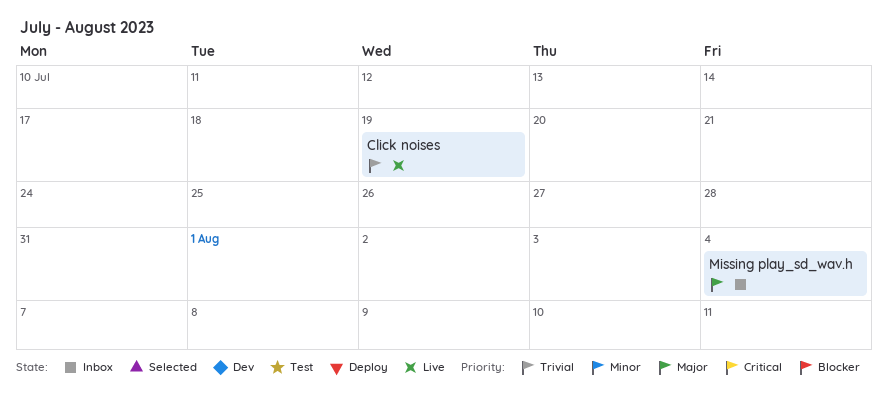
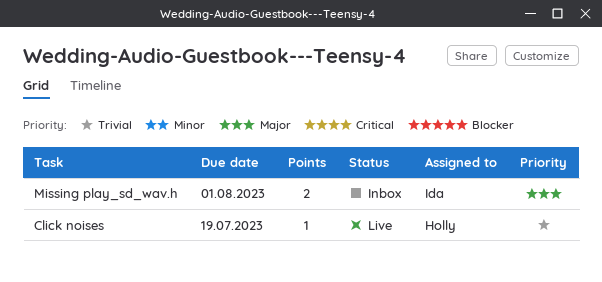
Missing play_sd_wav.h, due: Aug 4 -> Aug 1

